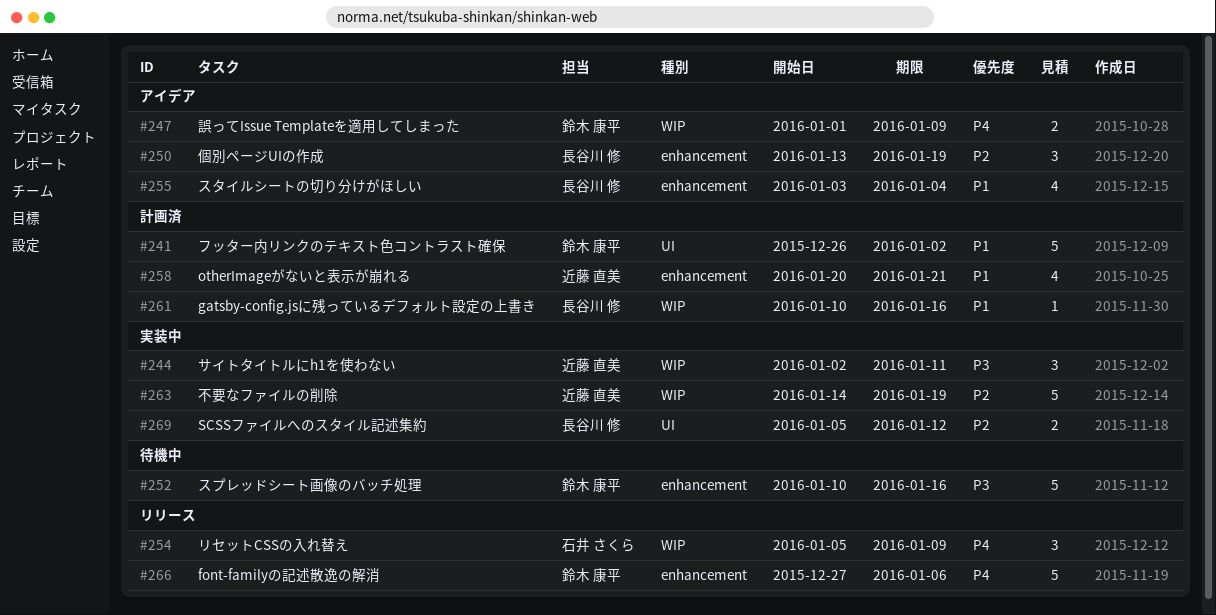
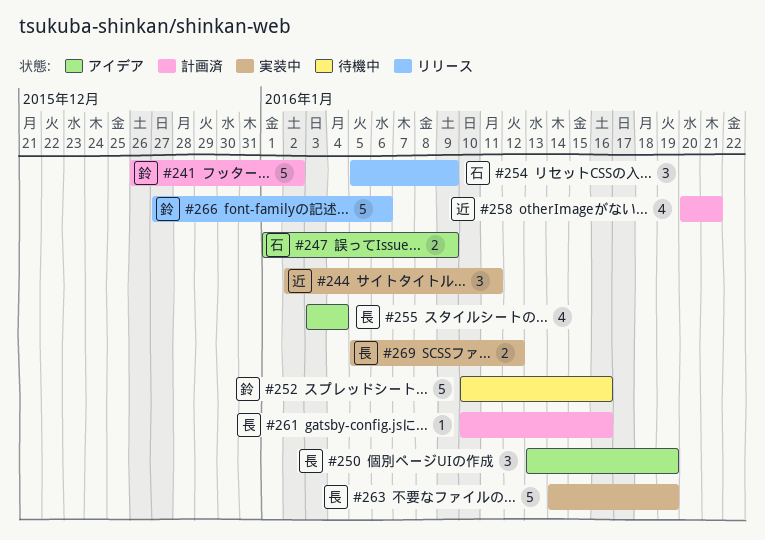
#247, owner: 鈴木 康平 -> 石井 さくら
#263, owner: 近藤 直美 -> 長谷川 修

